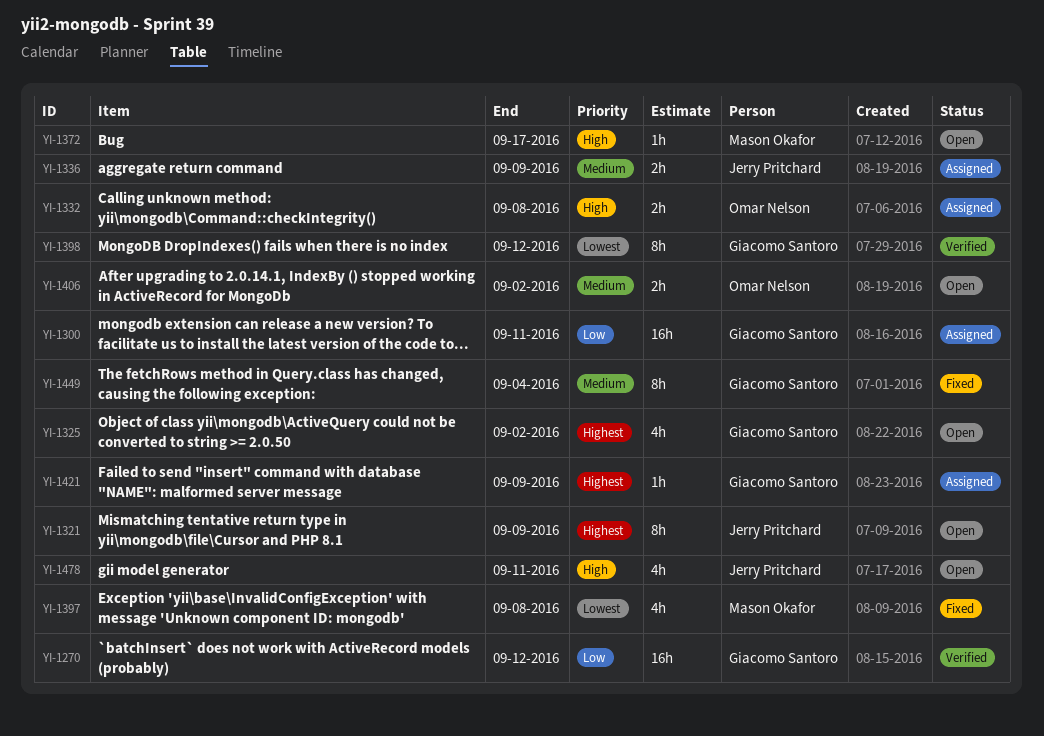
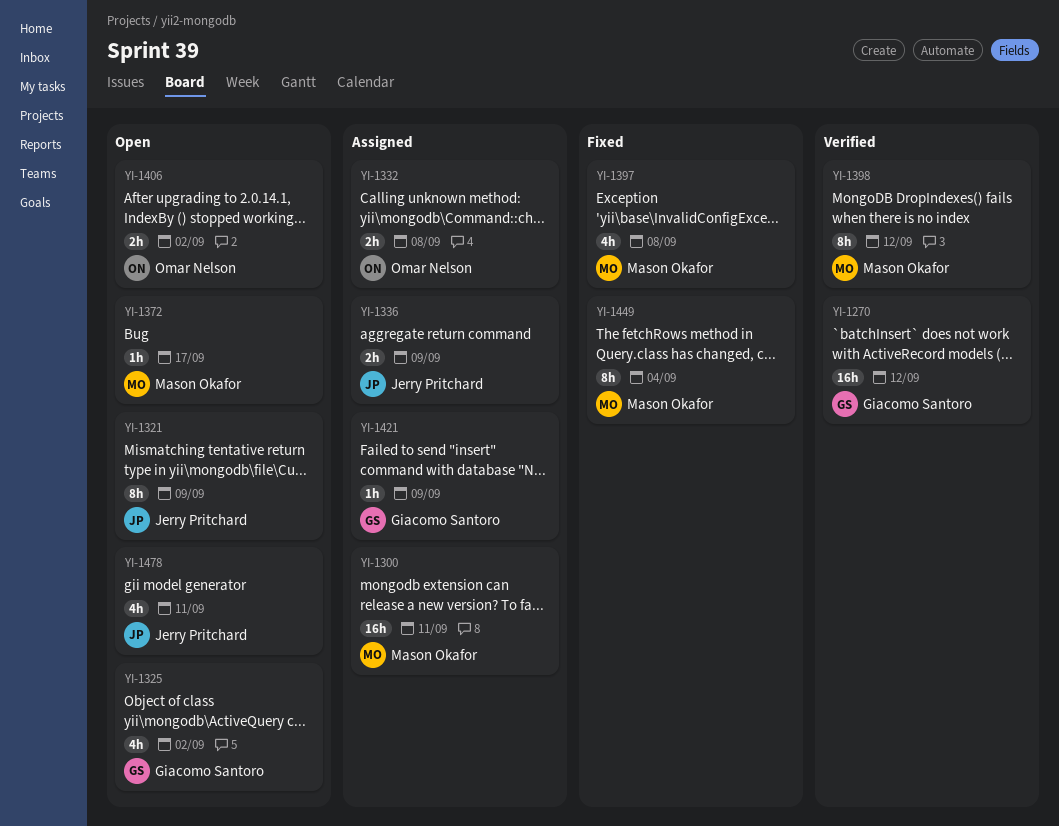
YI-1300, owner: Giacomo Santoro -> Mason Okafor
YI-1398, owner: Giacomo Santoro -> Mason Okafor
YI-1449, owner: Giacomo Santoro -> Mason Okafor

